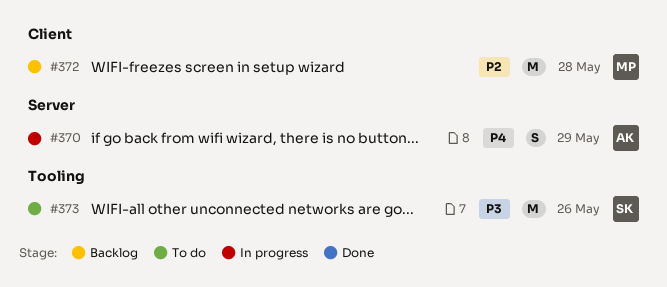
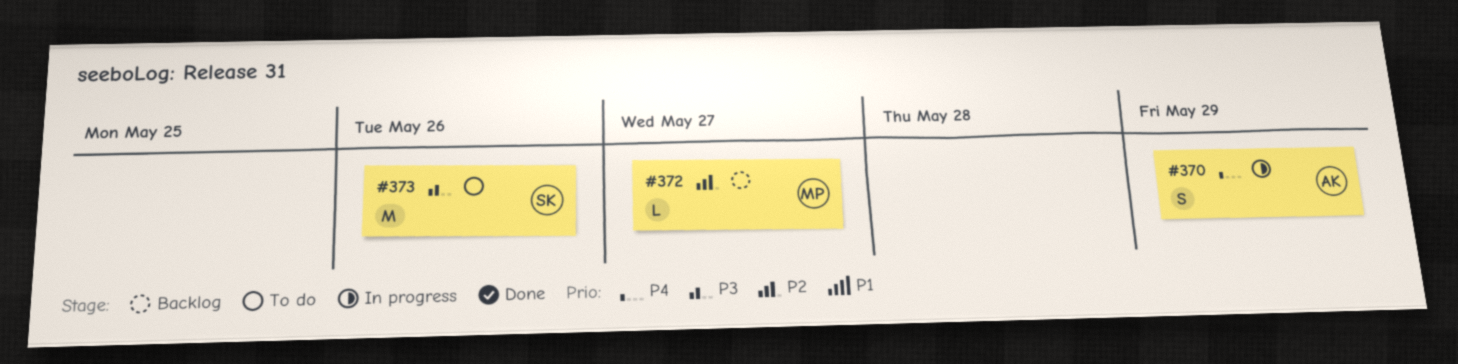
#372, estimate: M -> L
#372, due: May 28 -> May 27

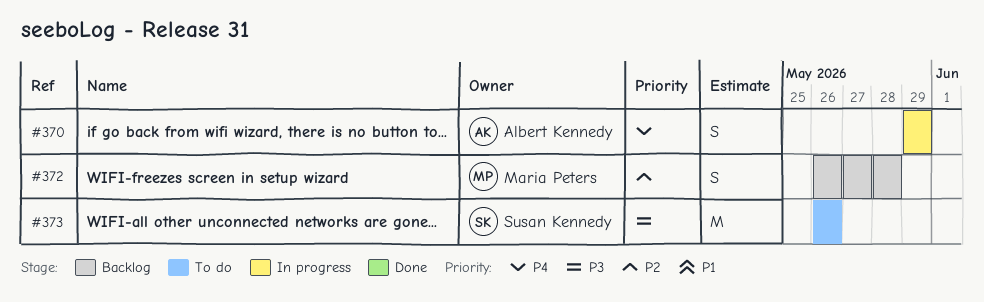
#372, estimate: L -> S
#372, due: May 27 -> May 28

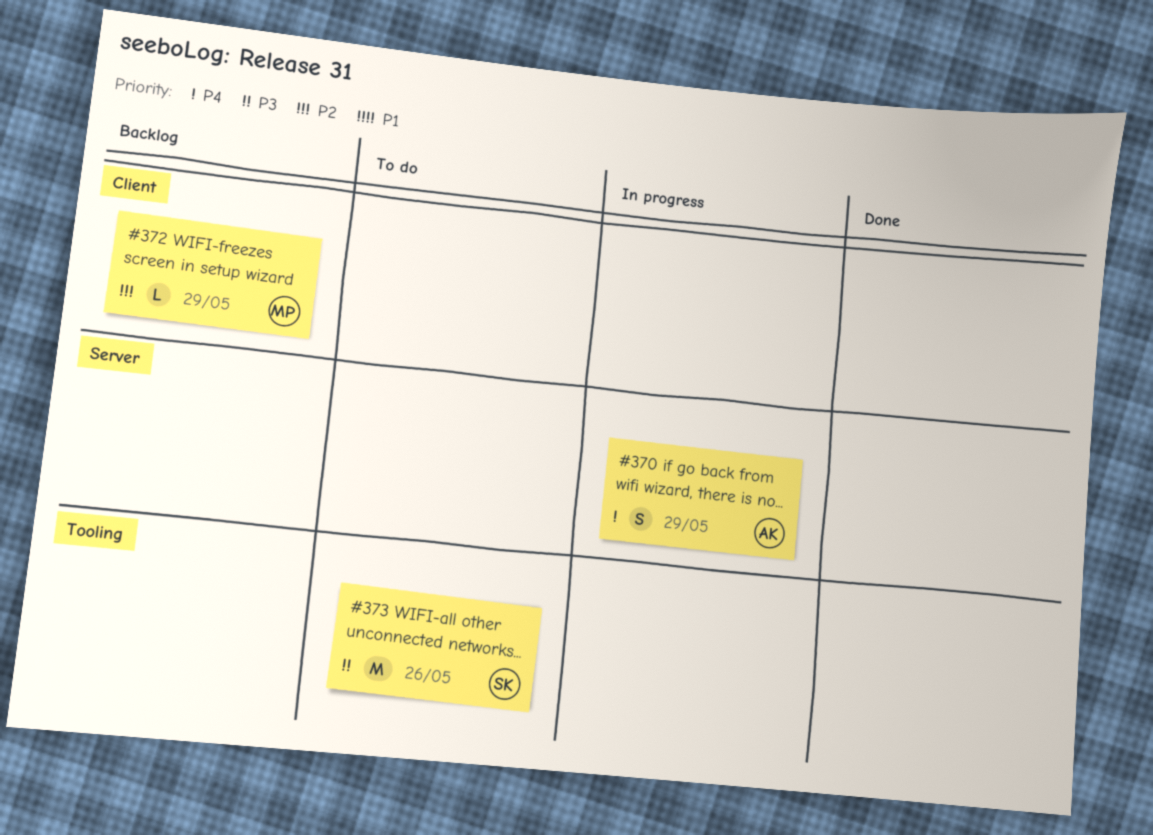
#372, estimate: S -> L
#372, due: May 28 -> May 29

